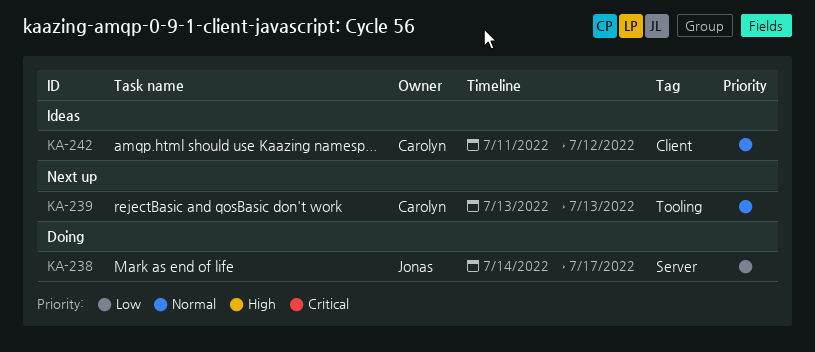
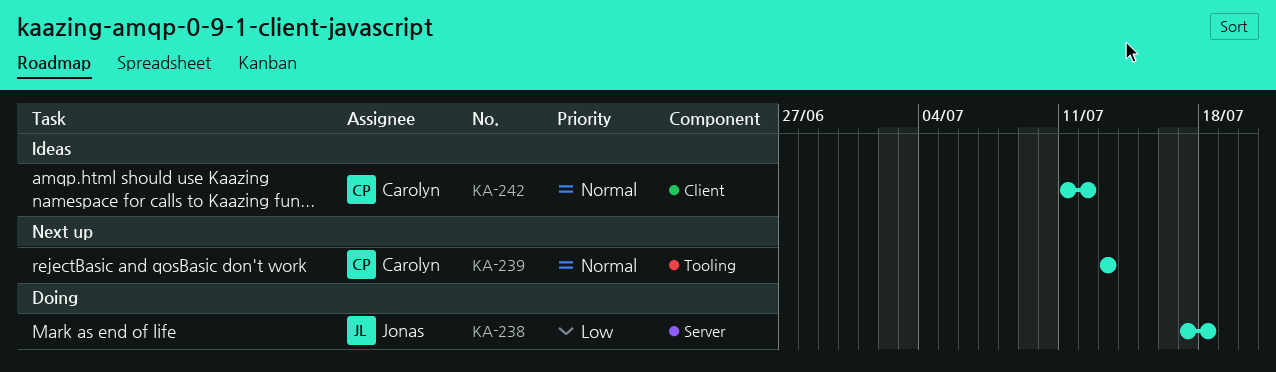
KA-238, start: Jul 14 -> Jul 17
KA-238, due: Jul 17 -> Jul 18

